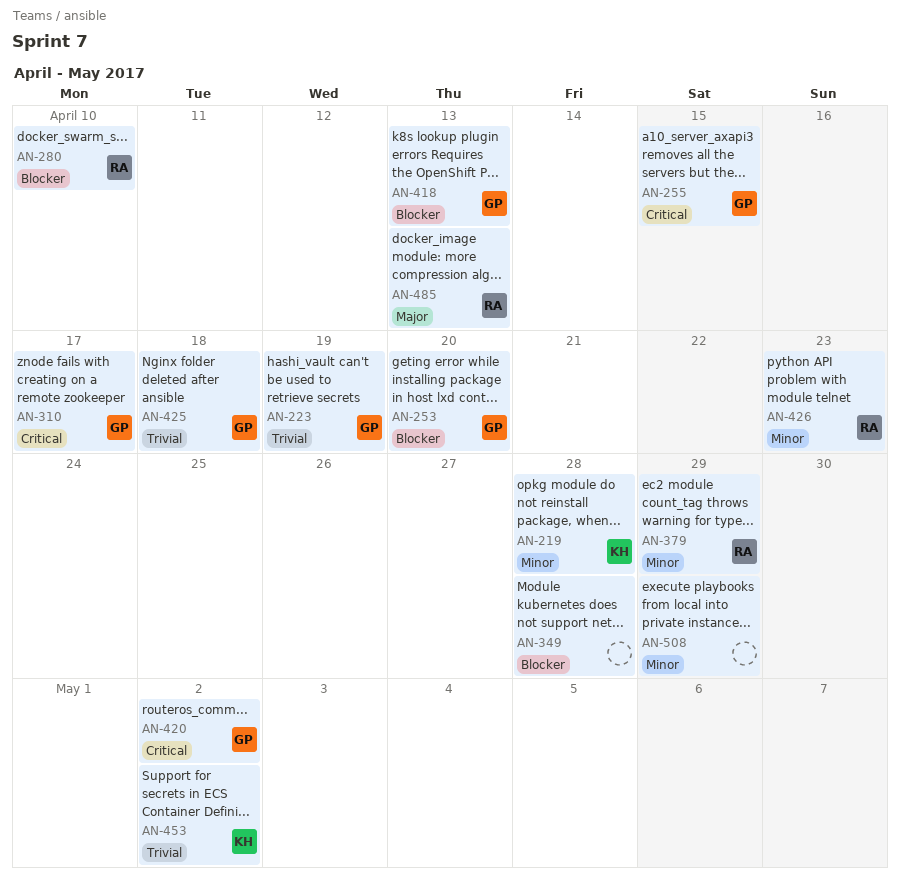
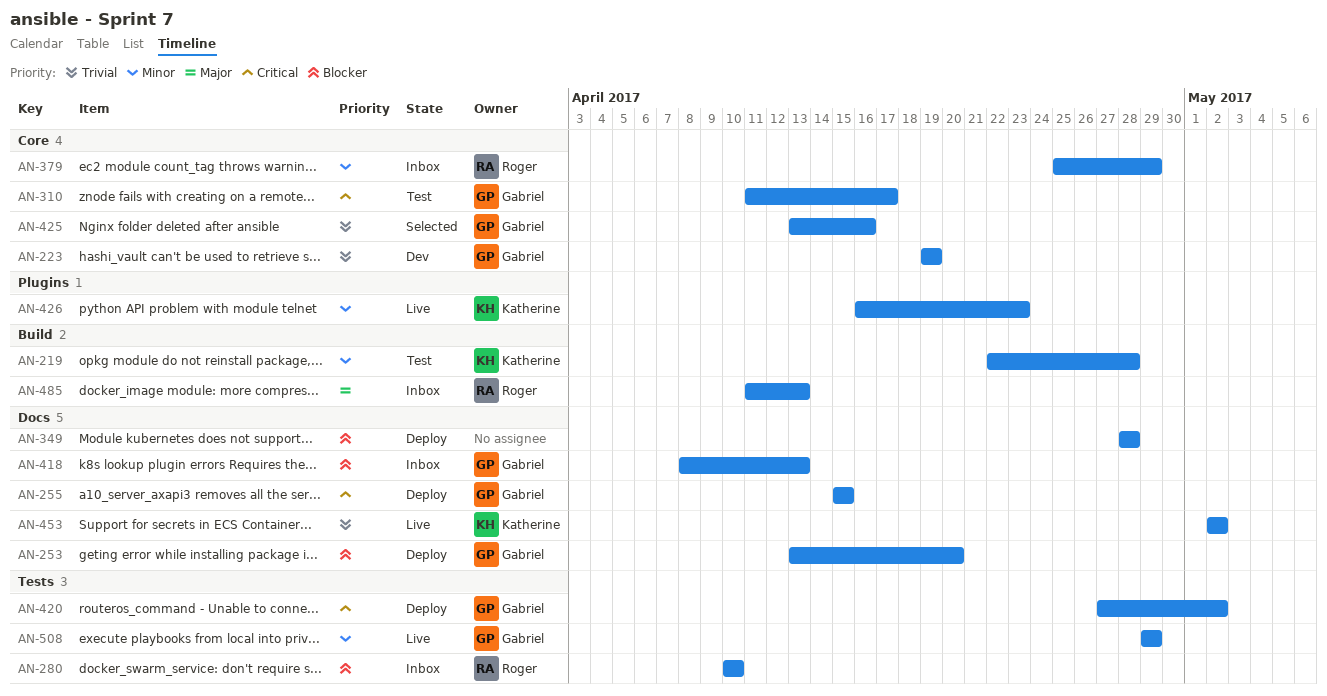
AN-425, due: Apr 18 -> Apr 16
AN-426, owner: Roger -> Katherine
AN-508, owner: none -> Gabriel

